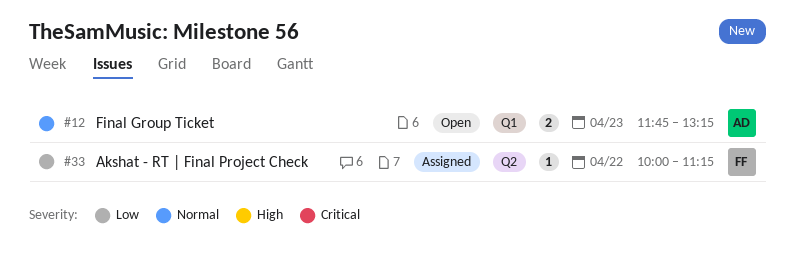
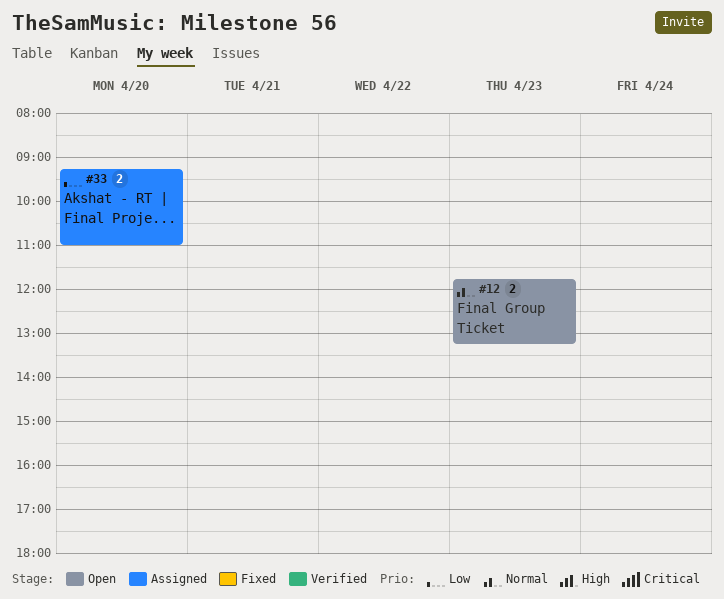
#33, estimate: 1 -> 2
#33, day: Apr 22 -> Apr 20
#33, begins: 10:00 -> 09:15
#33, ends: 11:15 -> 11:00

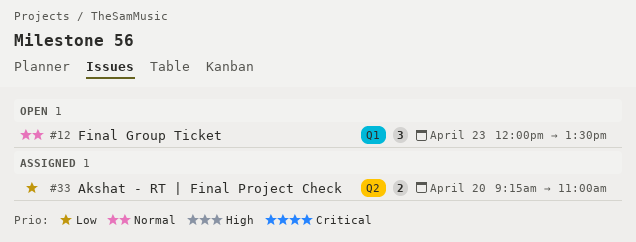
#12, estimate: 2 -> 3
#12, begins: 11:45 -> 12:00
#12, ends: 13:15 -> 13:30

